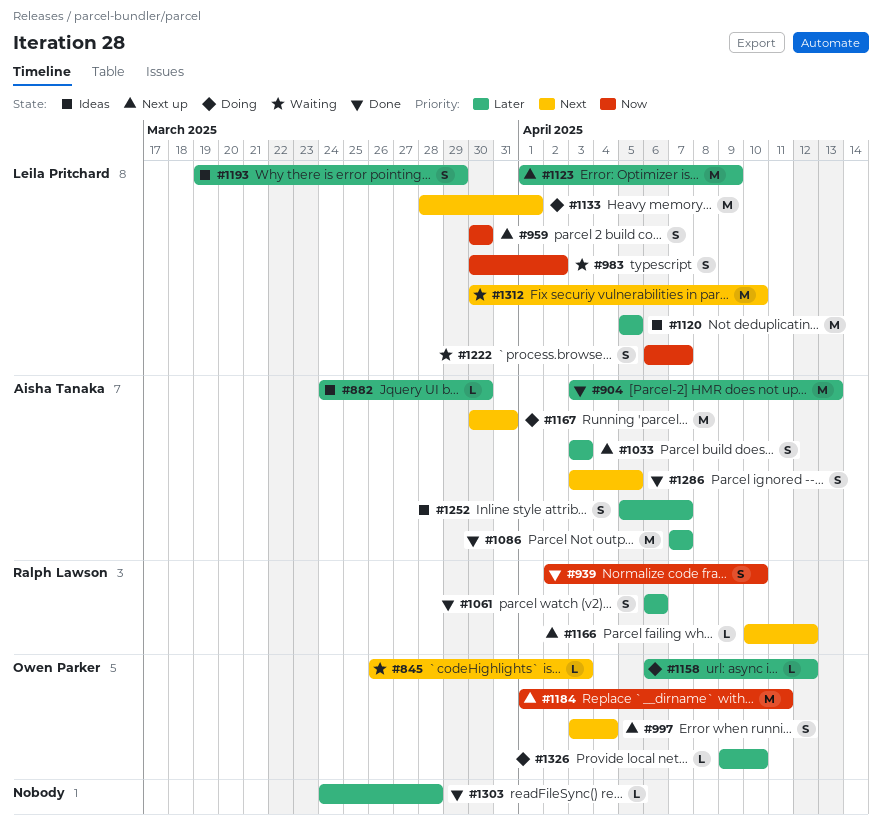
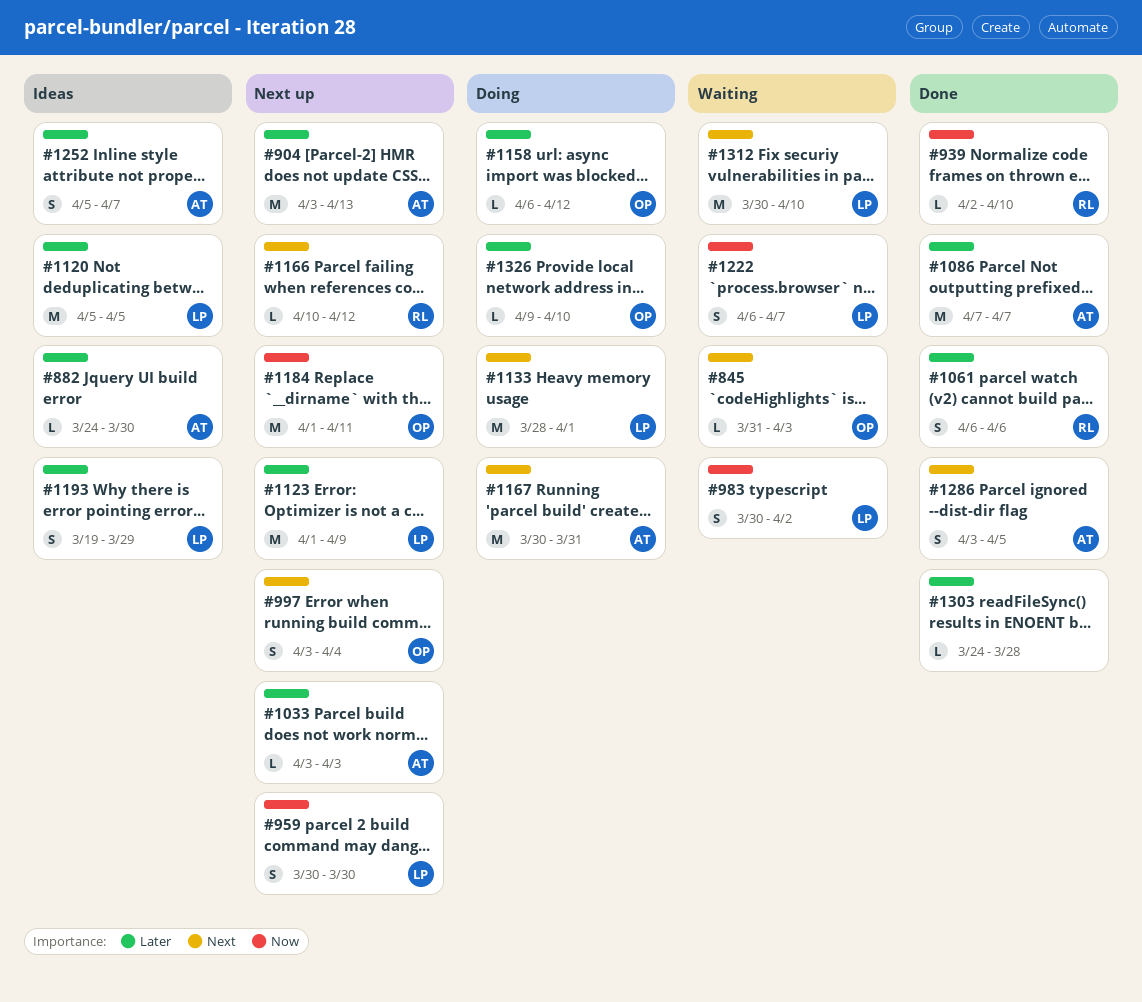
#845, start: Mar 26 -> Mar 31
#904, status: Done -> Next up
#939, estimate: S -> L
#1033, estimate: S -> L

